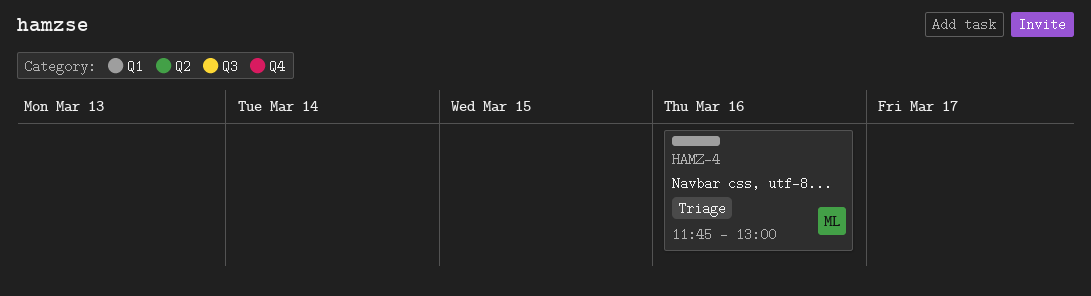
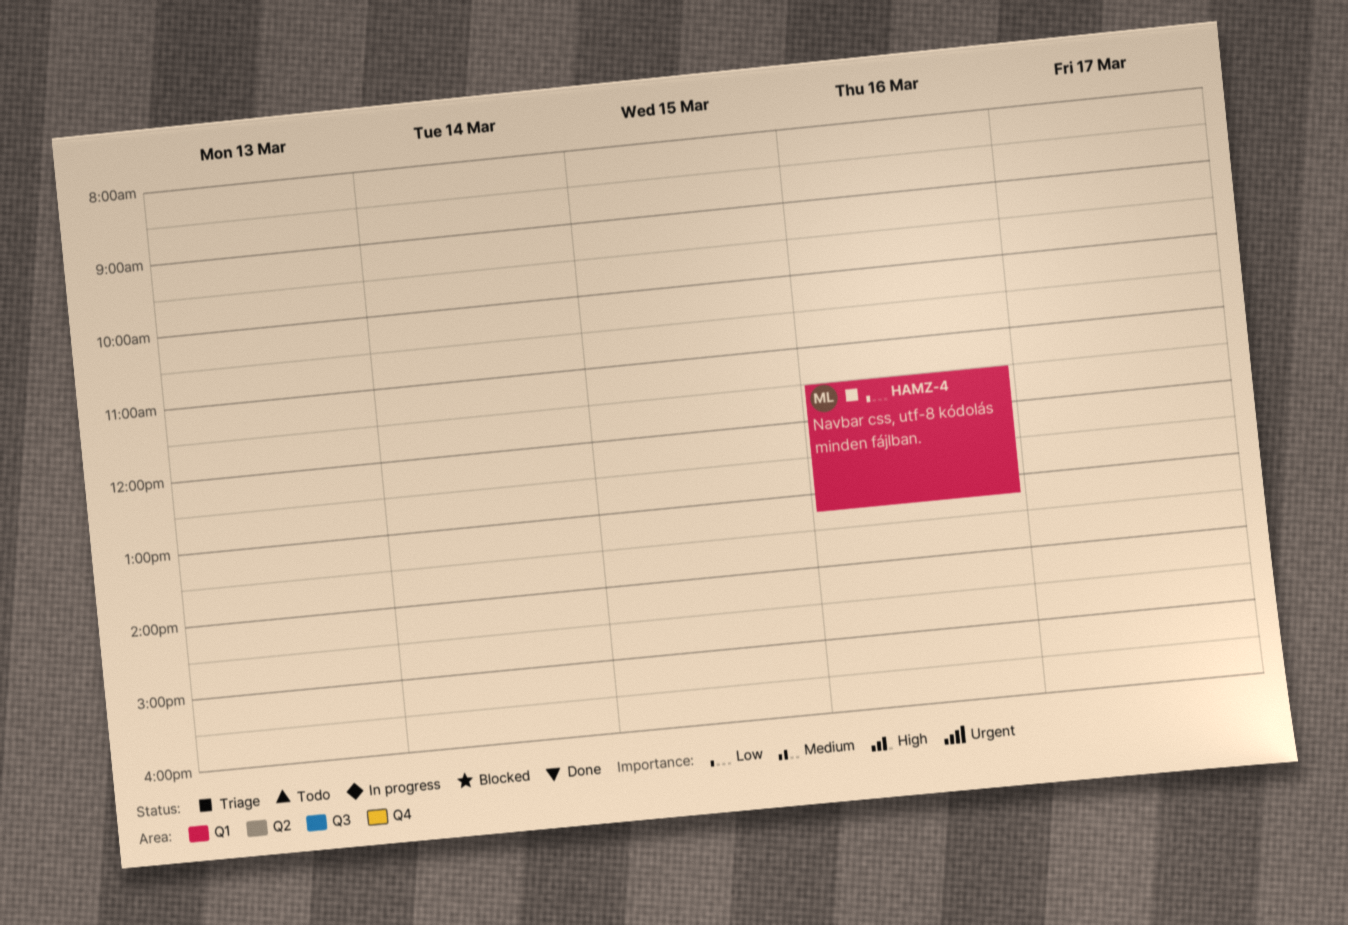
HAMZ-4, begins: 11:45 -> 11:30
HAMZ-4, ends: 13:00 -> 13:15

